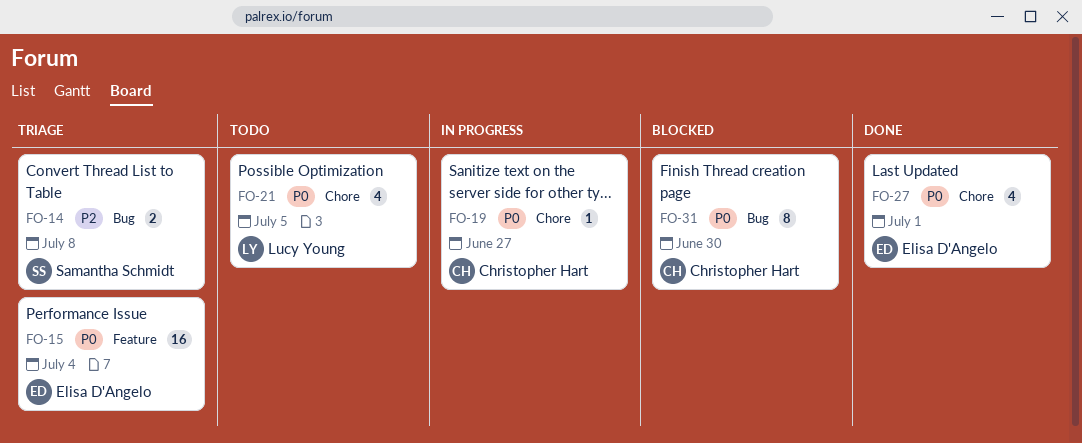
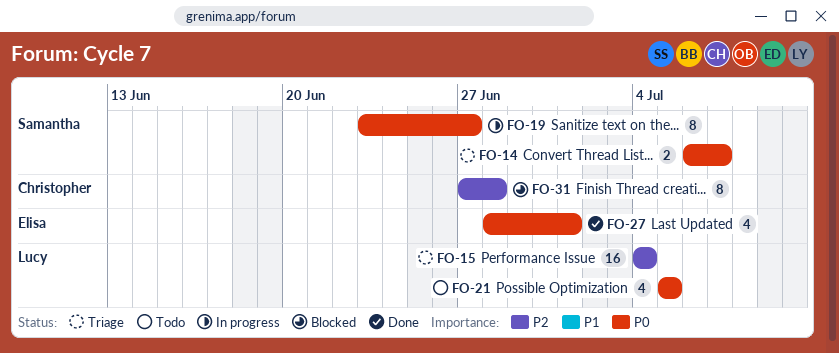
FO-14, priority: P2 -> P0
FO-14, due: Jul 8 -> Jul 7
FO-15, owner: Elisa D'Angelo -> Lucy Young
FO-15, priority: P0 -> P2
FO-19, owner: Christopher Hart -> Samantha Schmidt
FO-19, estimate: 1 -> 8
FO-31, priority: P0 -> P2
FO-31, due: Jun 30 -> Jun 28

